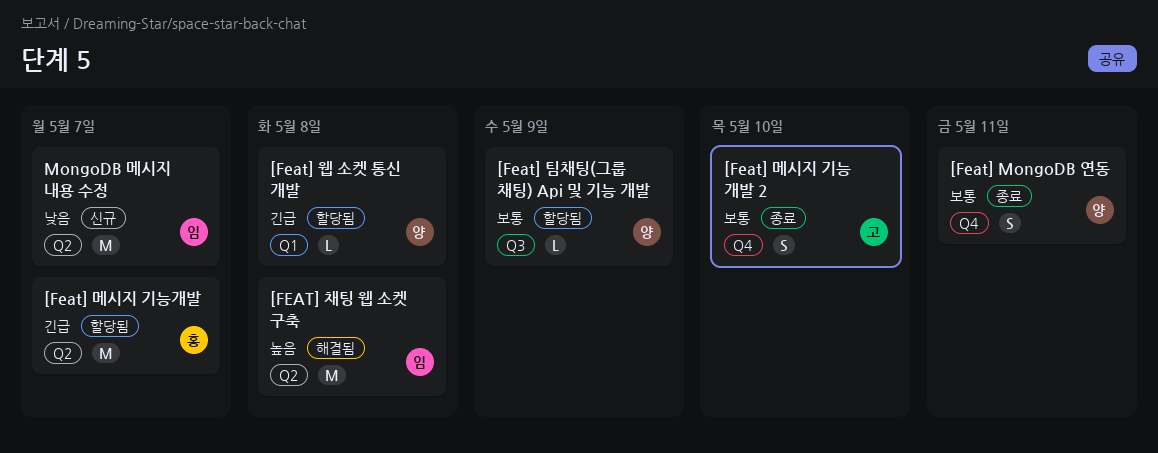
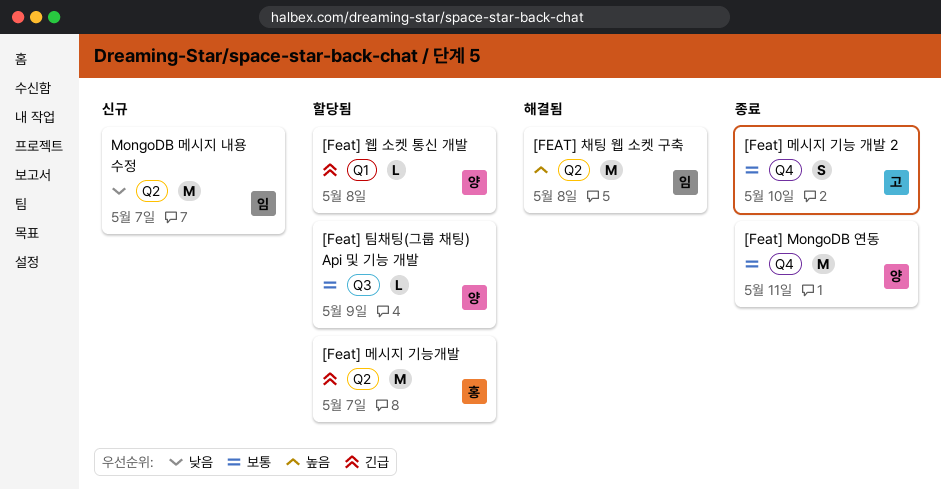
[Feat] MongoDB 연동, estimate: S -> M

